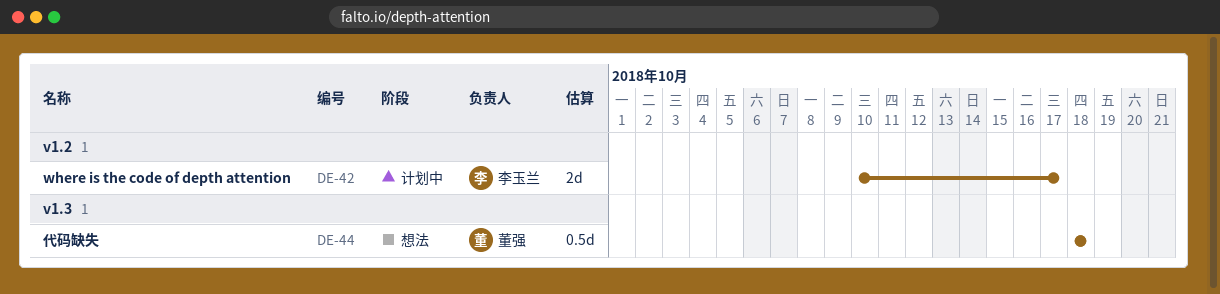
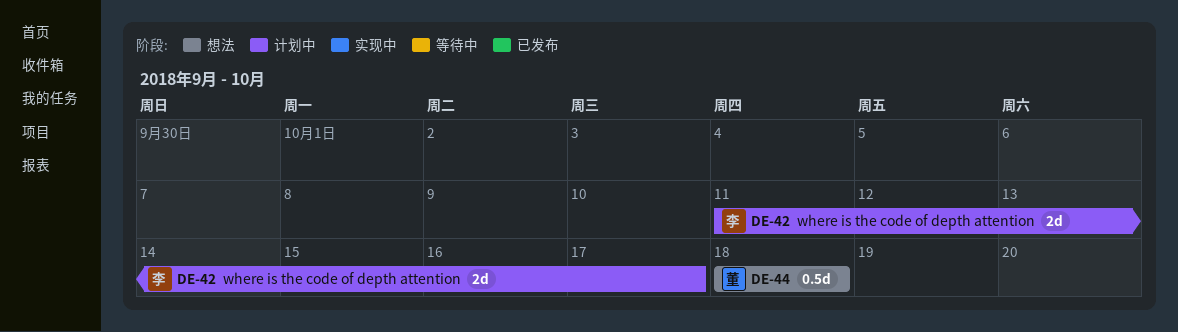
DE-42, start: Oct 10 -> Oct 11

